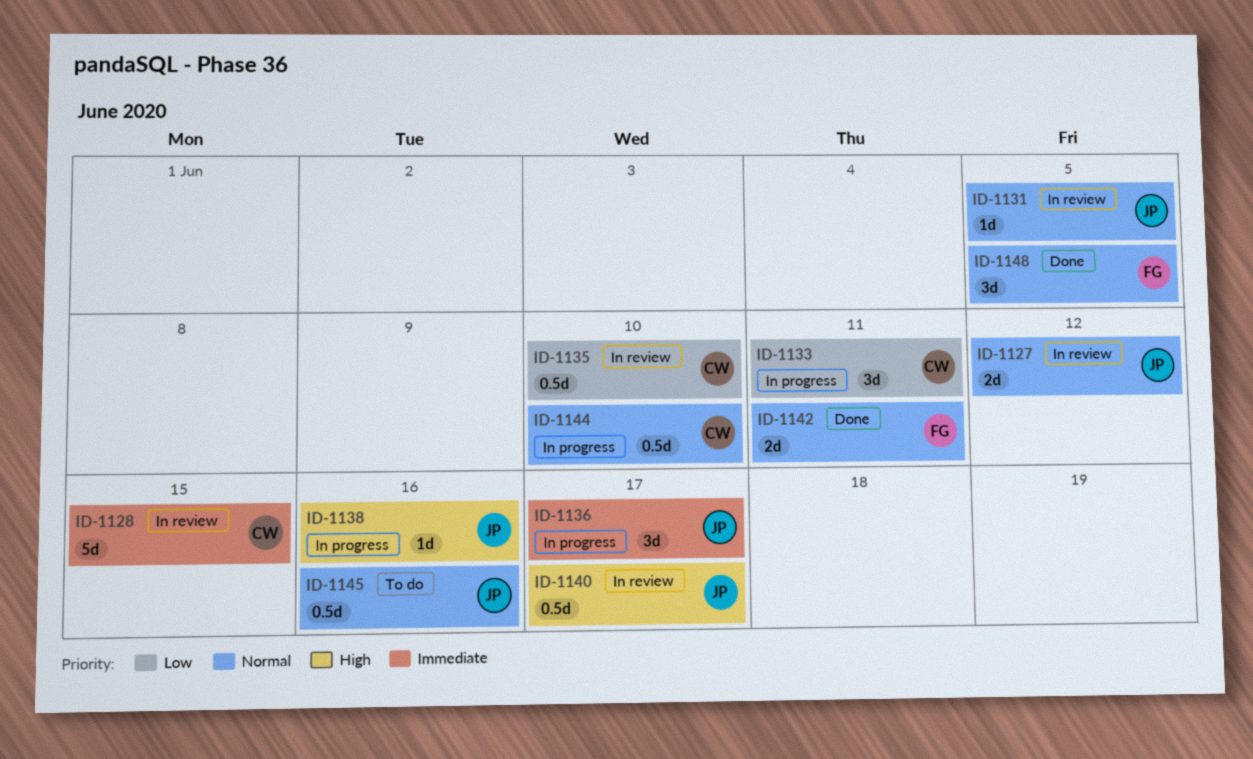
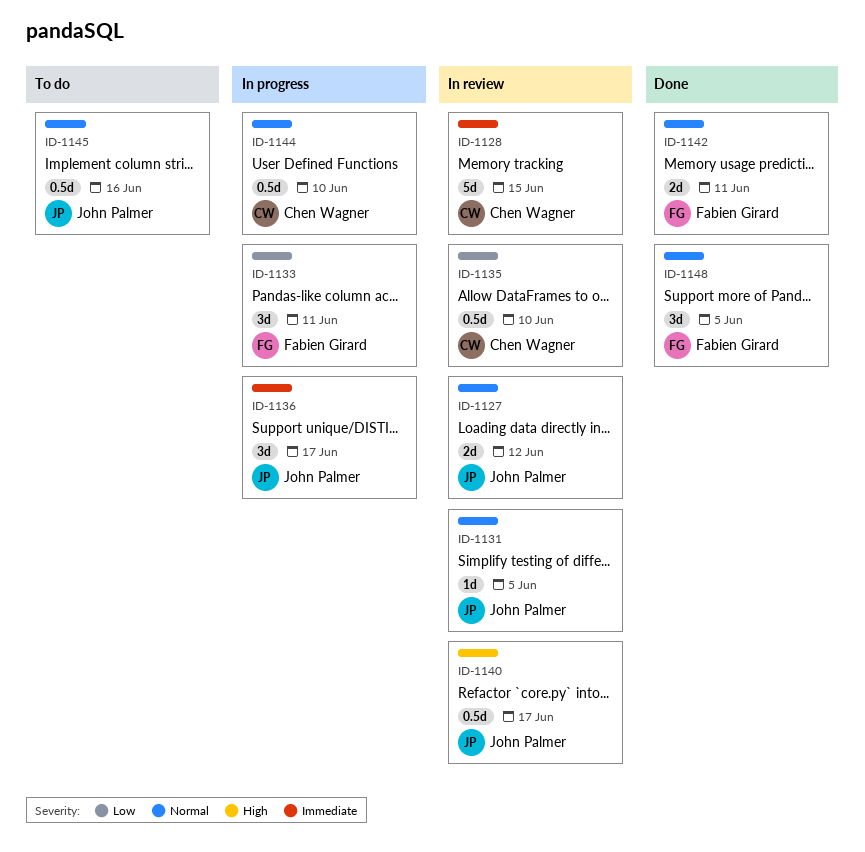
ID-1133, owner: Chen Wagner -> Fabien Girard
ID-1138: present -> none

